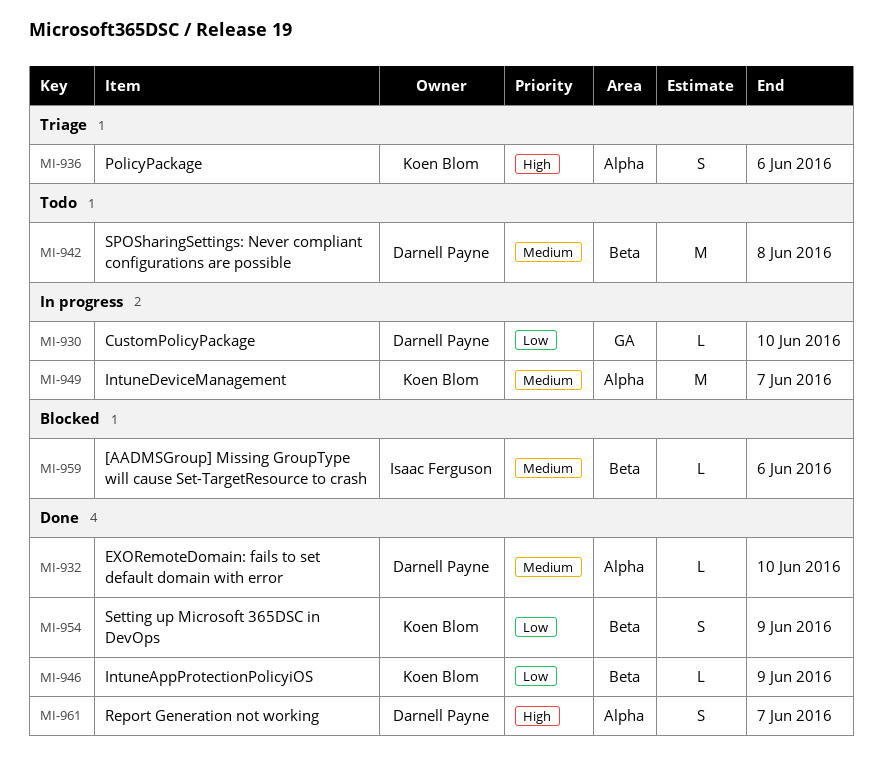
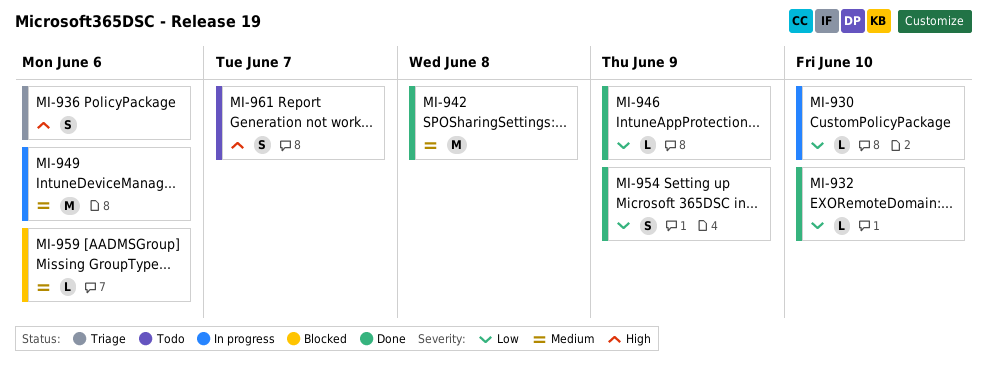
MI-932, priority: Medium -> Low
MI-942, status: Todo -> Done
MI-949, due: Jun 7 -> Jun 6
MI-961, status: Done -> Todo

